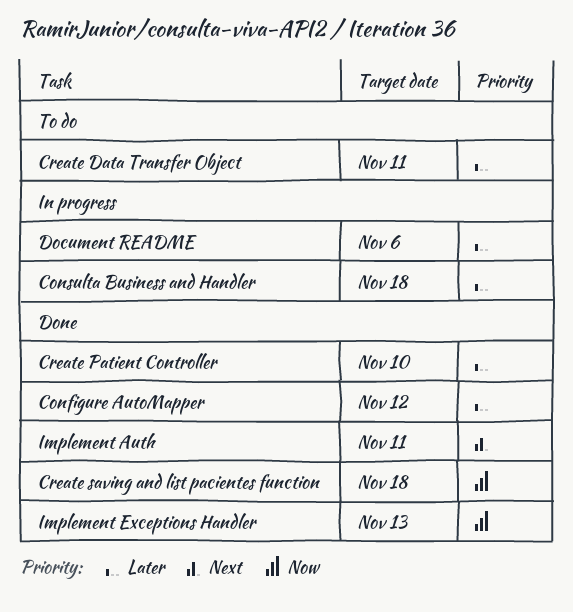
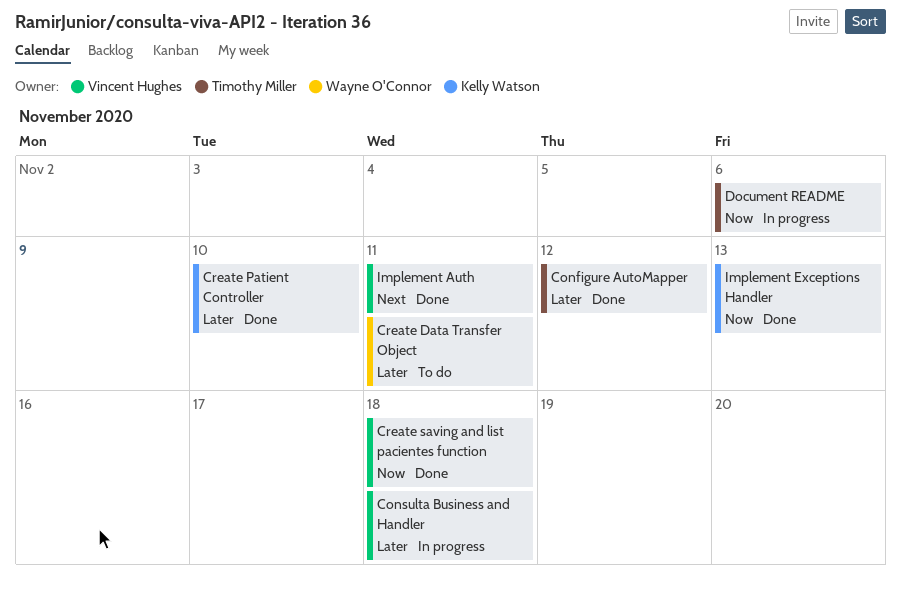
Document README, priority: Later -> Now

